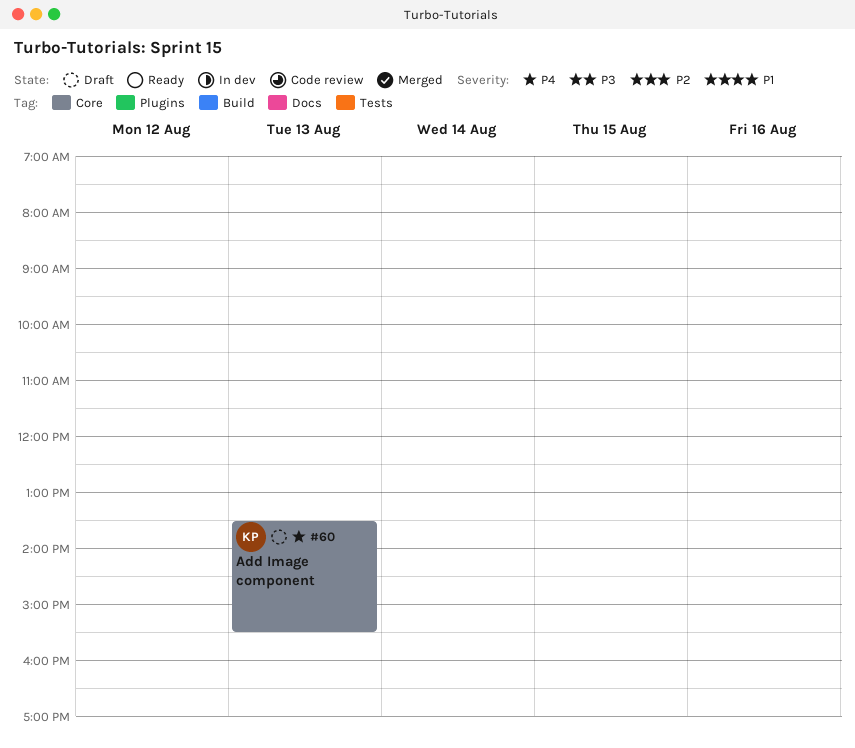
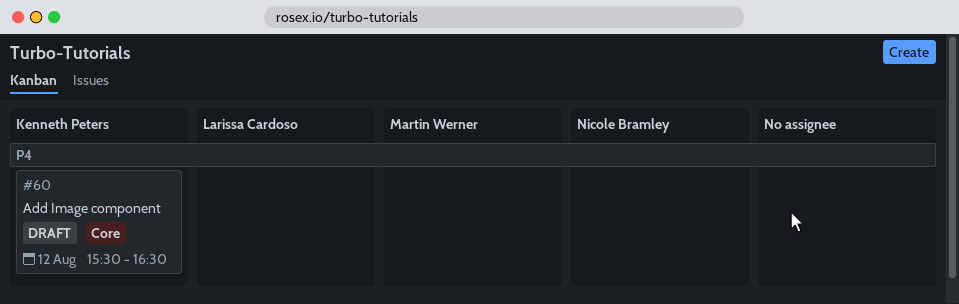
#60, day: Aug 13 -> Aug 12
#60, begins: 13:30 -> 15:30
#60, ends: 15:30 -> 16:30

